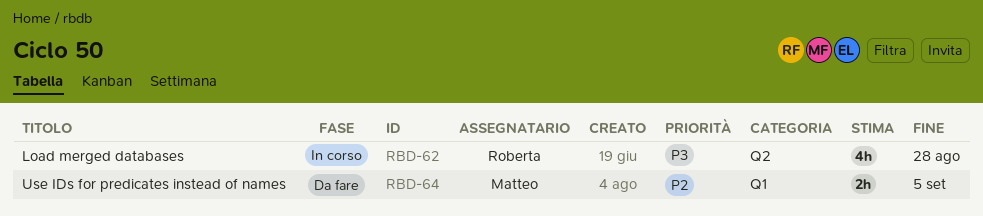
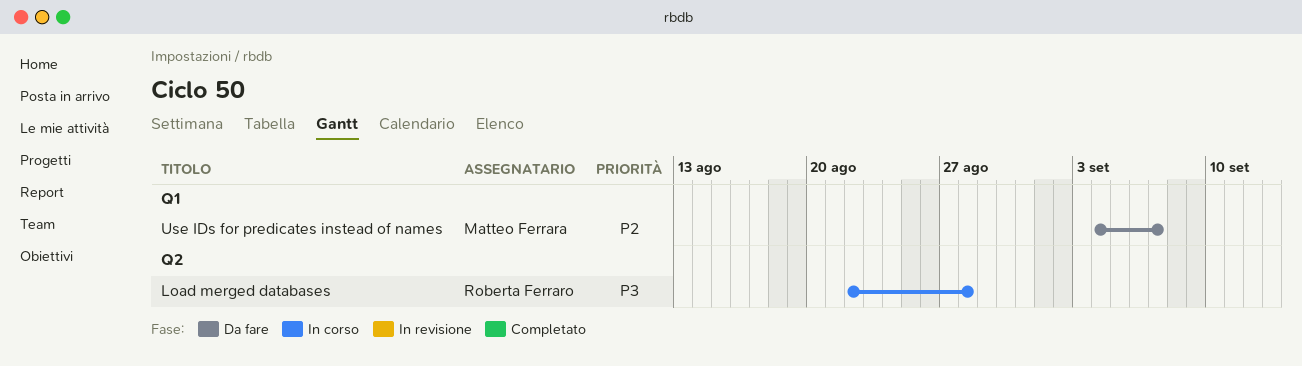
Use IDs for predicates instead of names, due: Sep 5 -> Sep 7

